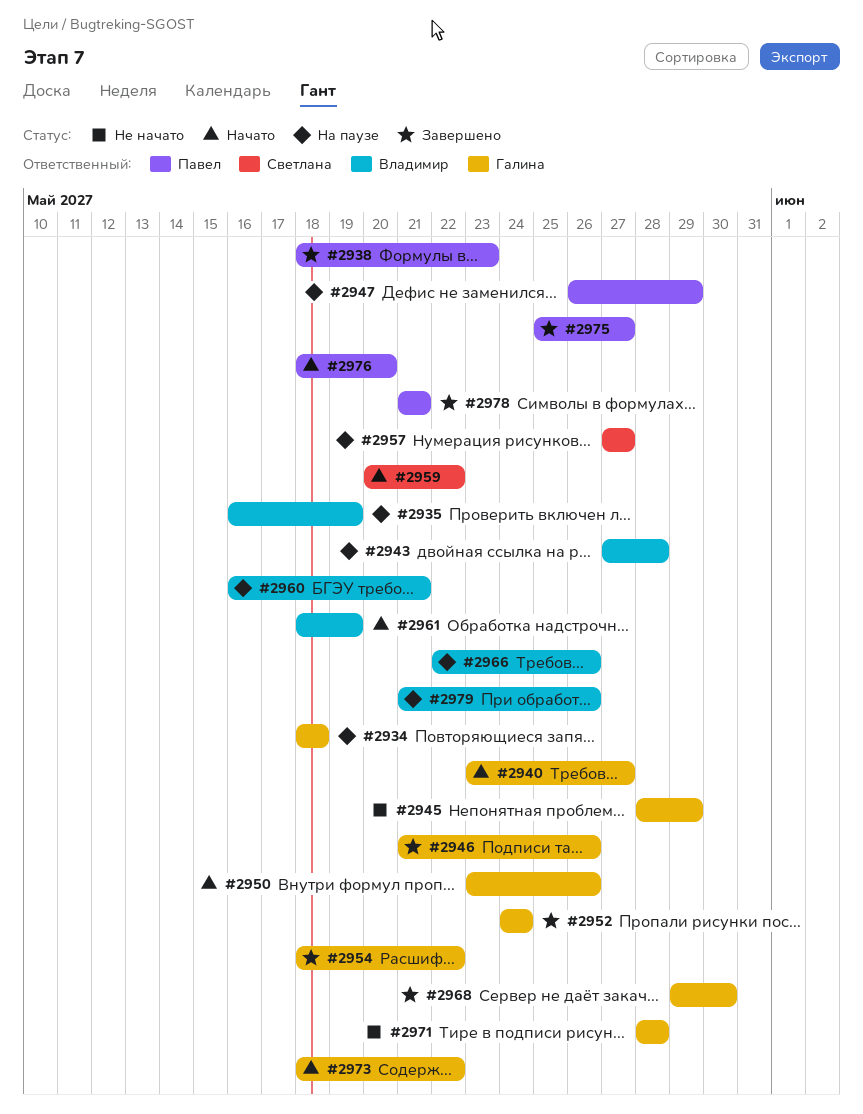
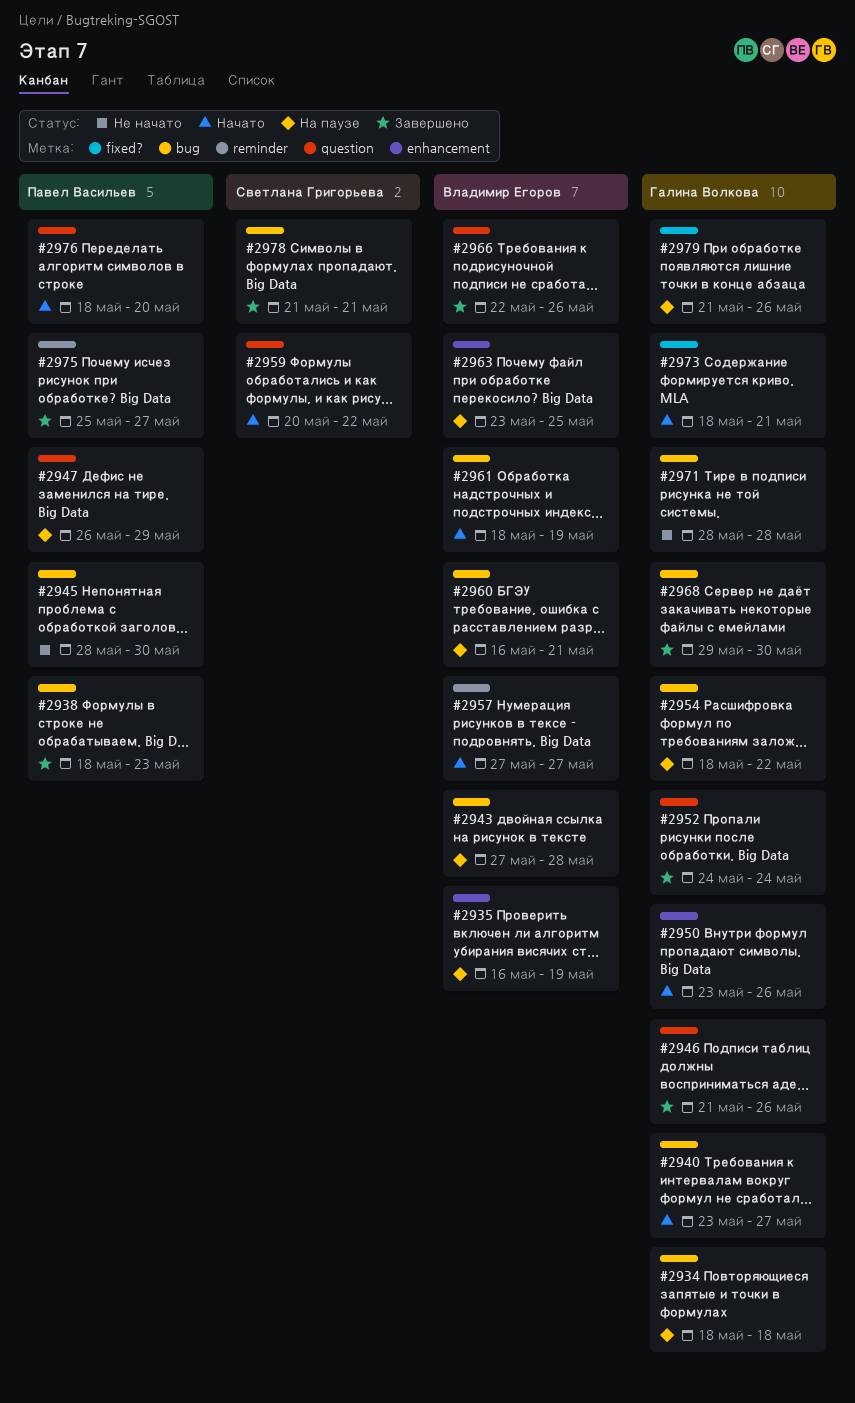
#2945, owner: Галина Волкова -> Павел Васильев
#2945, due: May 29 -> May 30
#2954, status: Завершено -> На паузе
#2957, status: На паузе -> Начато
#2957, owner: Светлана Григорьева -> Владимир Егоров
#2963: none -> present
#2966, status: На паузе -> Завершено
#2973, due: May 22 -> May 21
#2978, owner: Павел Васильев -> Светлана Григорьева
#2979, owner: Владимир Егоров -> Галина Волкова

